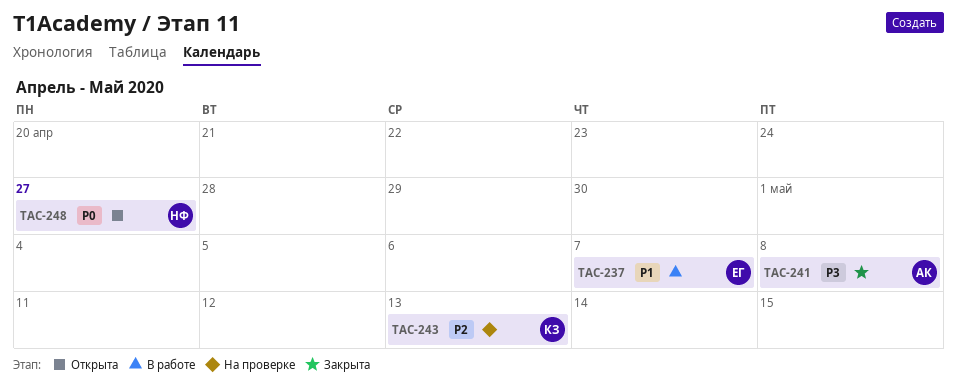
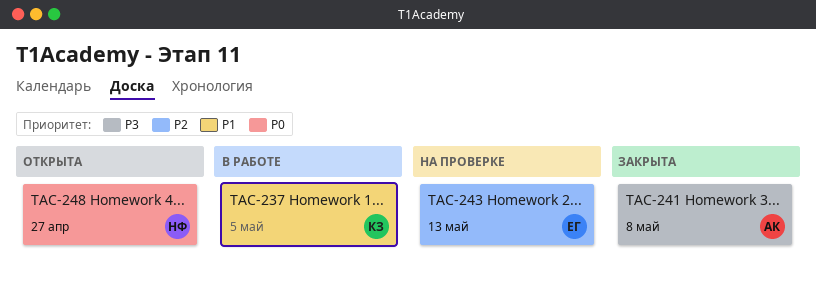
TAC-237, owner: ЕГ -> КЗ
TAC-237, due: May 7 -> May 5
TAC-243, owner: КЗ -> ЕГ

